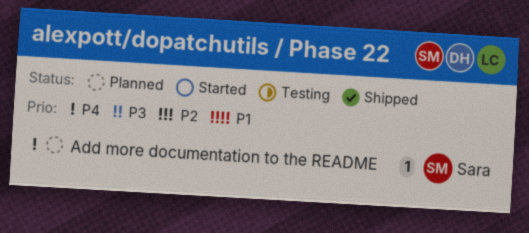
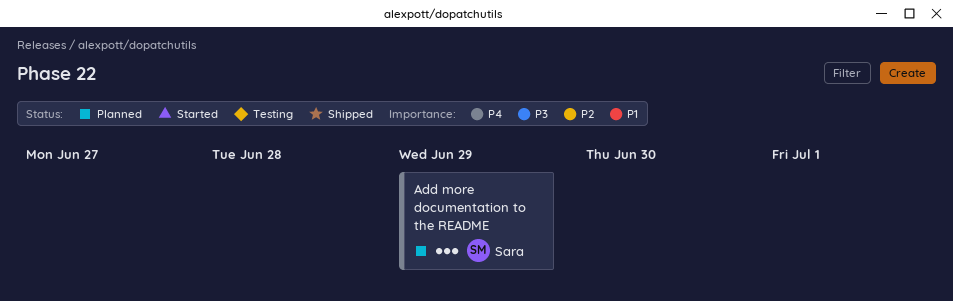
Add more documentation to the README, estimate: 1 -> 3

